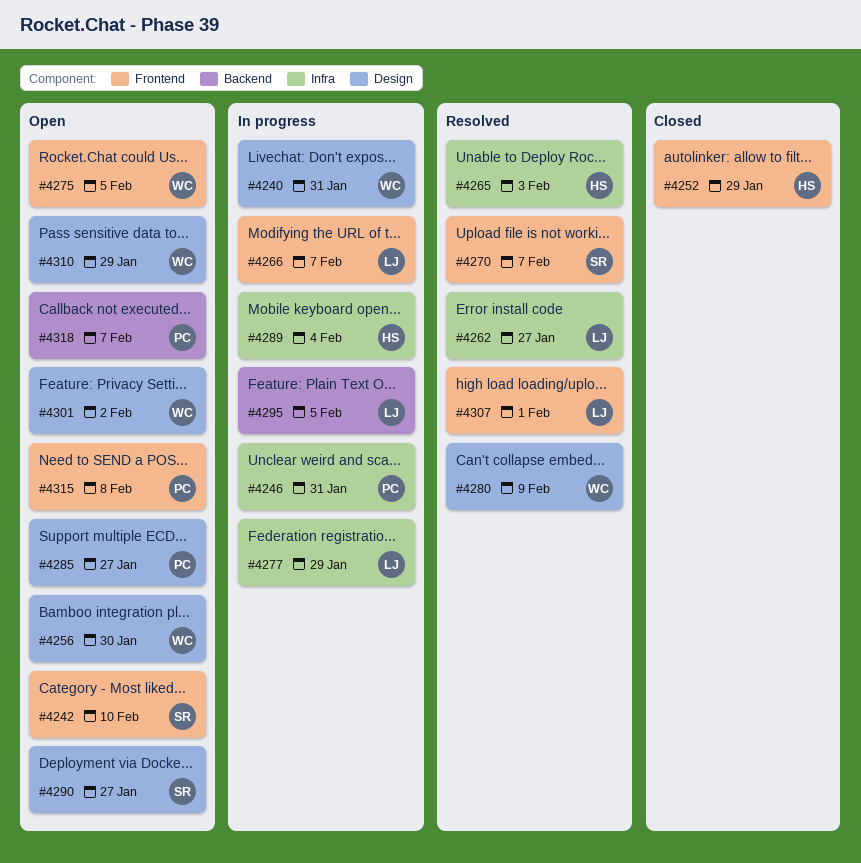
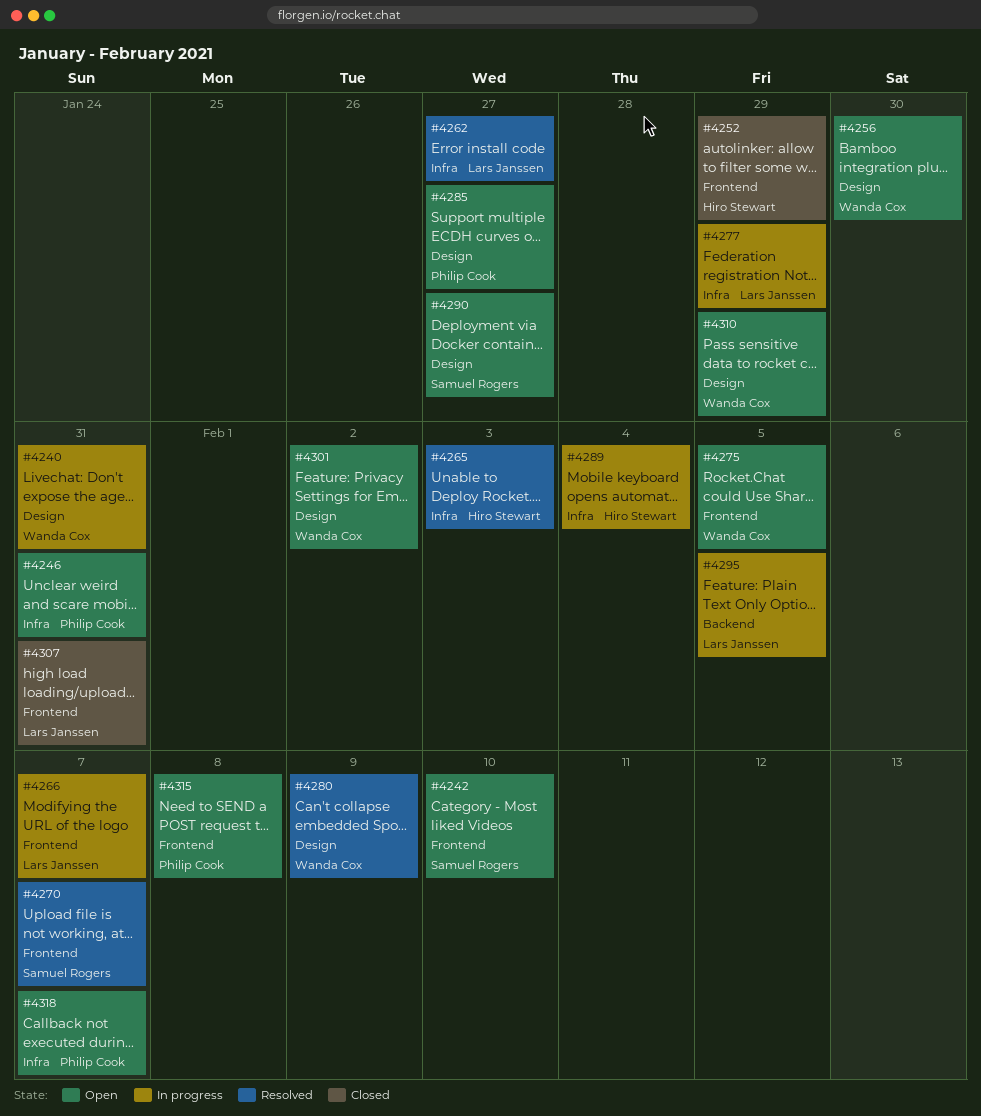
#4246, status: In progress -> Open
#4307, status: Resolved -> Closed
#4307, due: Feb 1 -> Jan 31
#4318, label: Backend -> Infra

